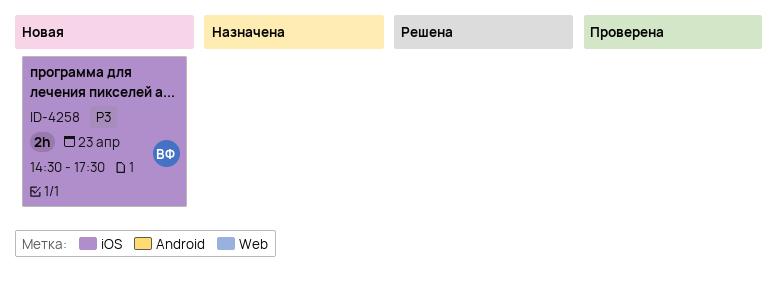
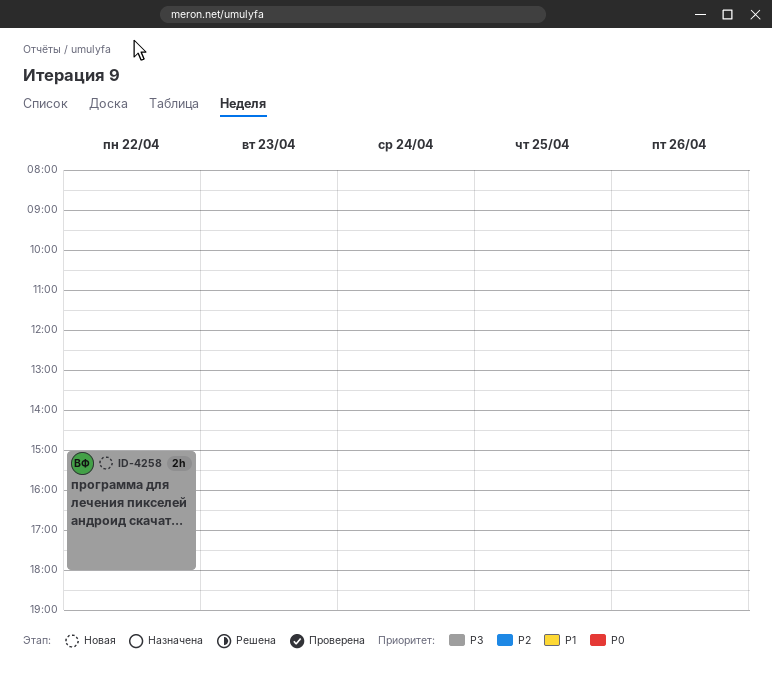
ID-4258, day: Apr 23 -> Apr 22
ID-4258, begins: 14:30 -> 15:00
ID-4258, ends: 17:30 -> 18:00

